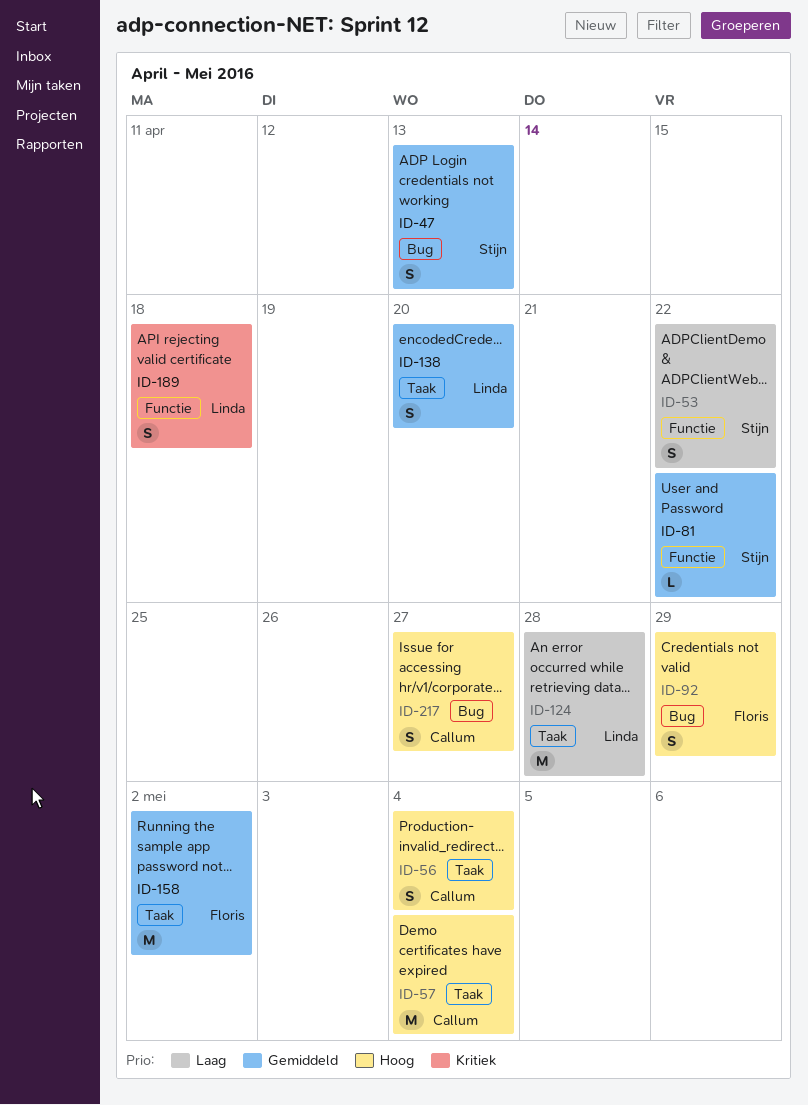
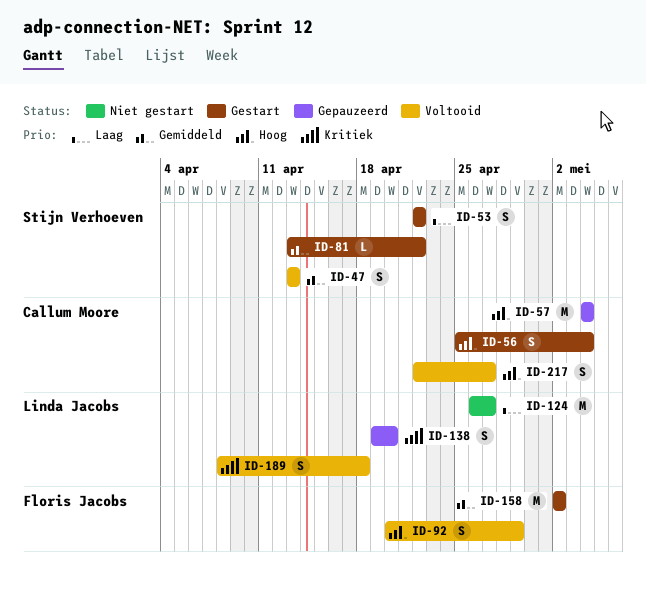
ID-124, due: Apr 28 -> Apr 27
ID-138, priority: Gemiddeld -> Kritiek

